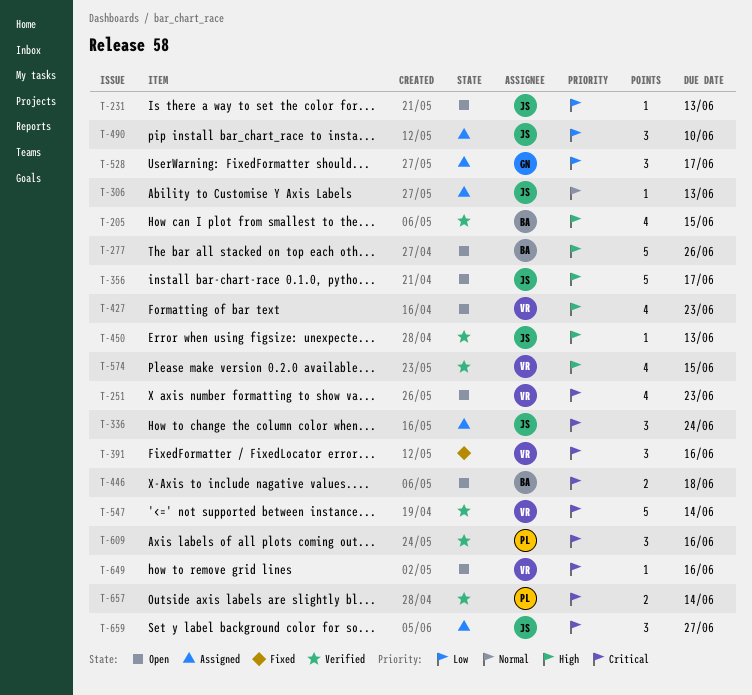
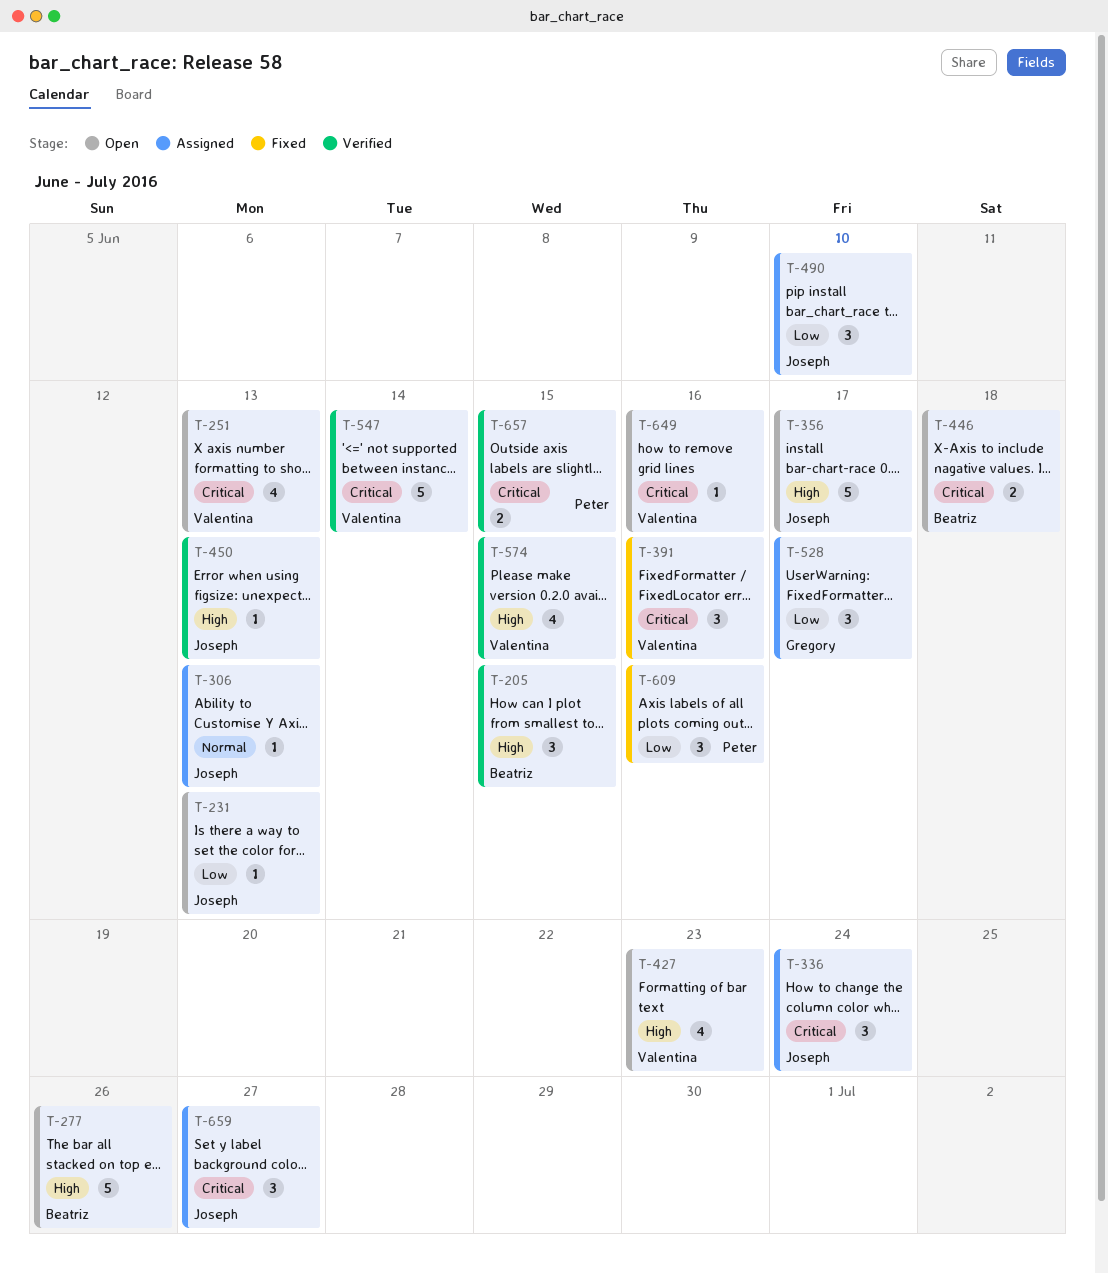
T-205, estimate: 4 -> 3
T-251, due: Jun 23 -> Jun 13
T-609, status: Verified -> Fixed
T-609, priority: Critical -> Low
T-657, due: Jun 14 -> Jun 15

